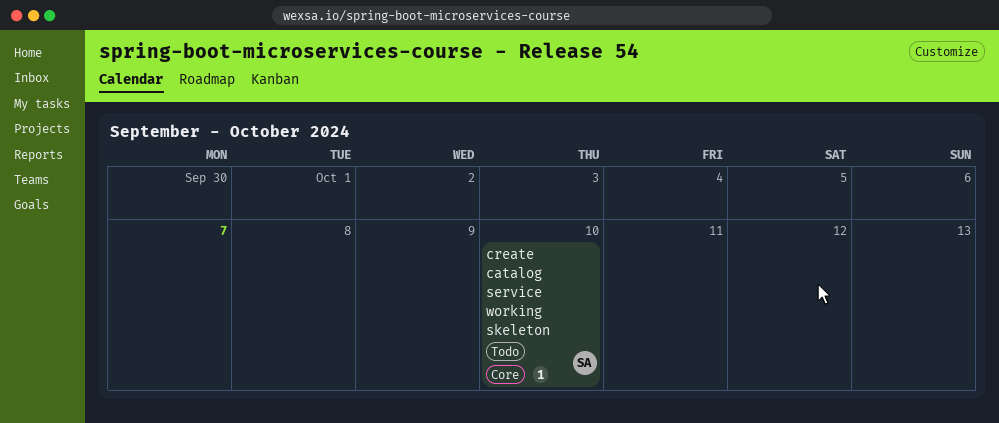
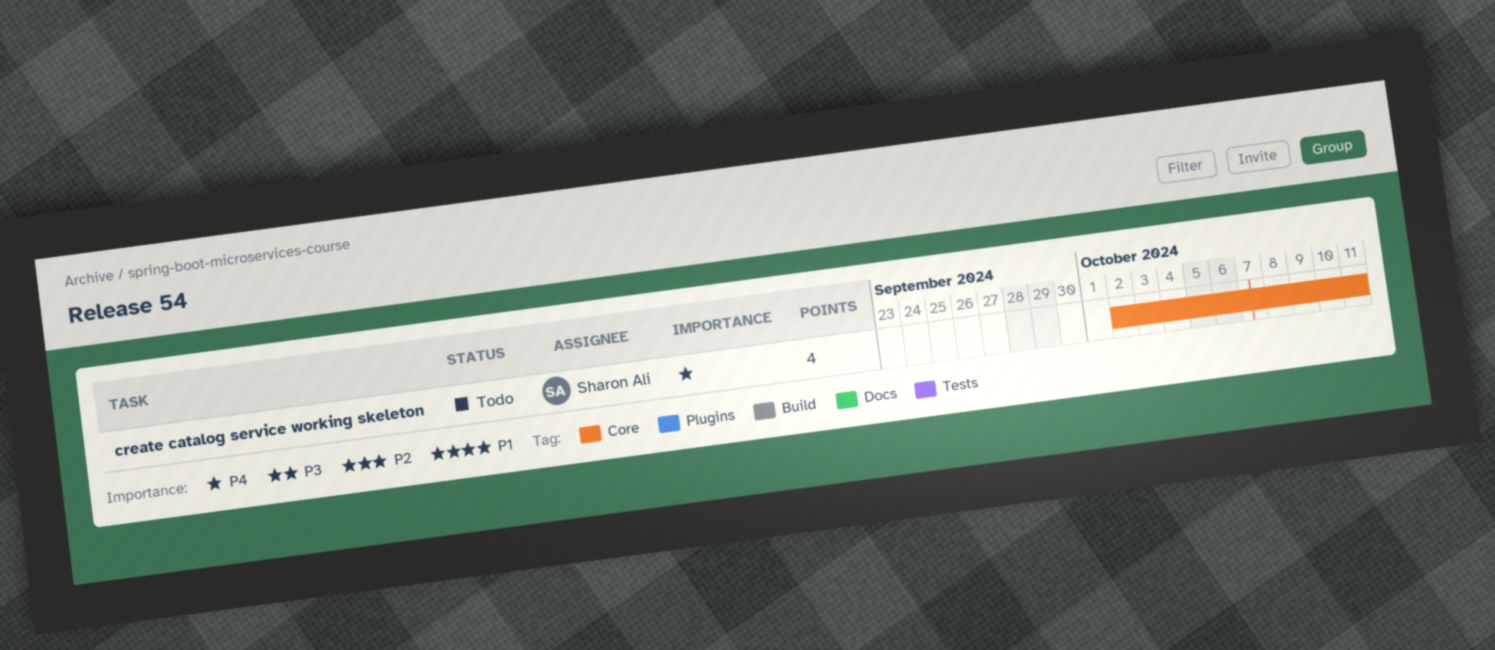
create catalog service working skeleton, estimate: 1 -> 4
create catalog service working skeleton, due: Oct 10 -> Oct 11

